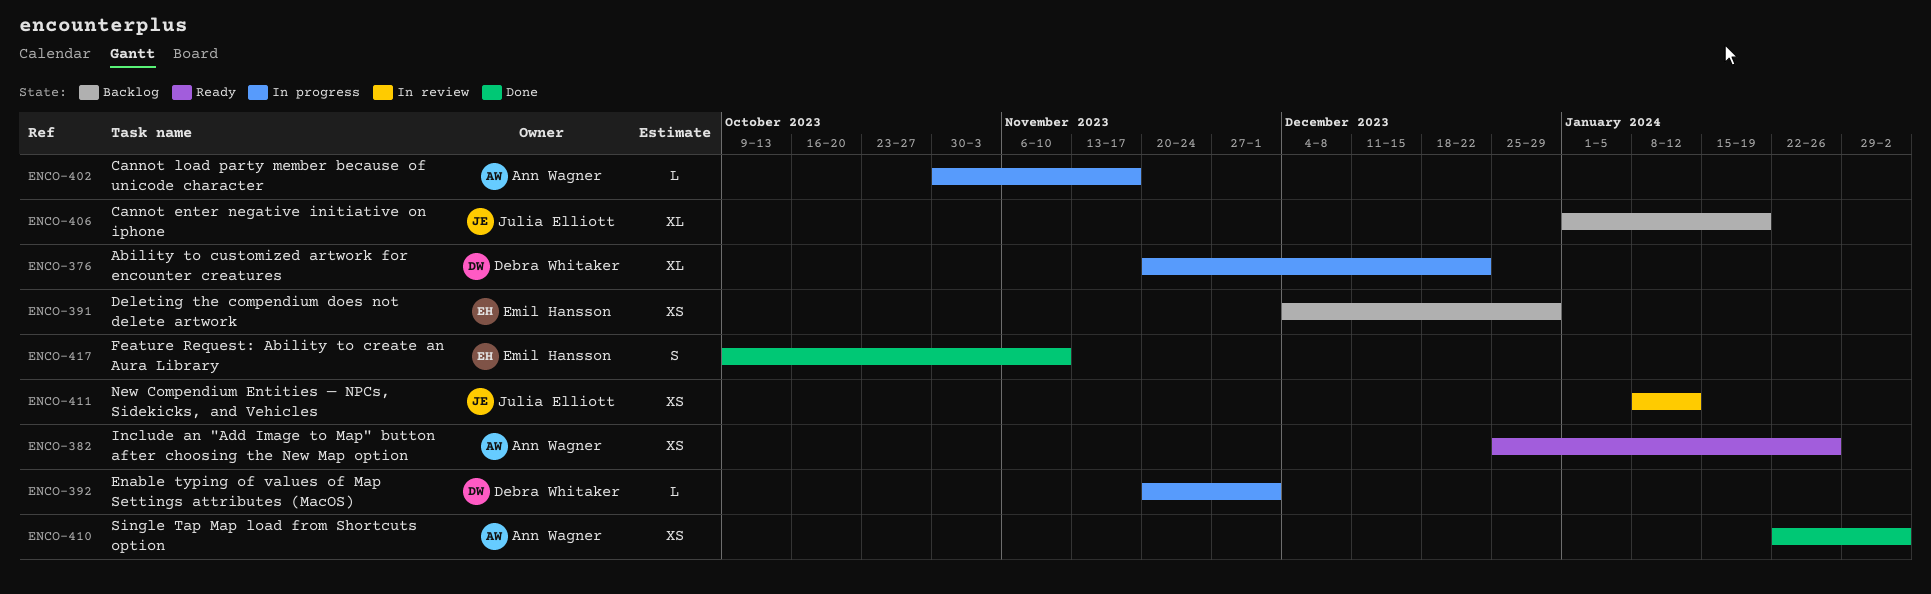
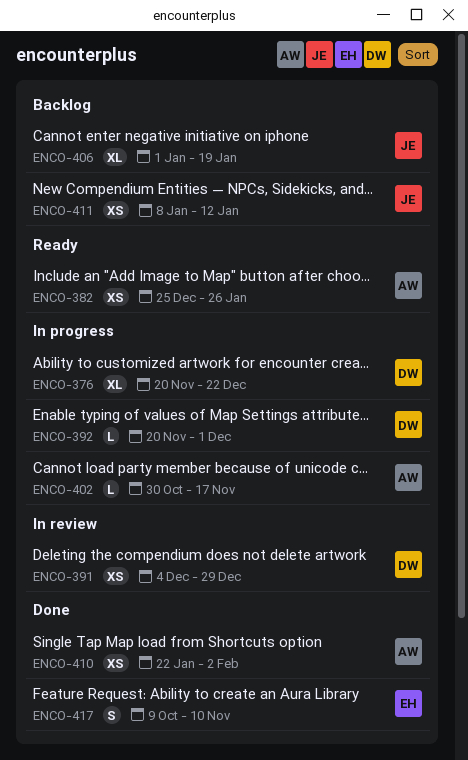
ENCO-391, status: Backlog -> In review
ENCO-391, owner: Emil Hansson -> Debra Whitaker
ENCO-411, status: In review -> Backlog

